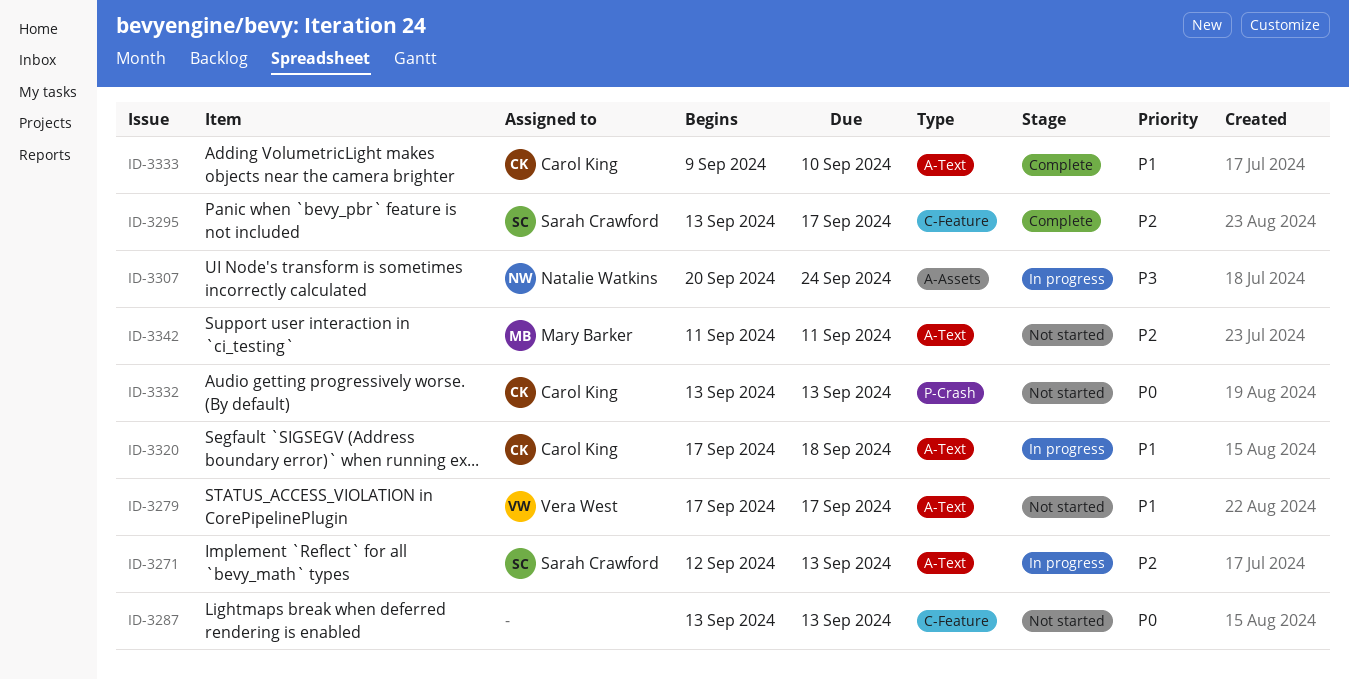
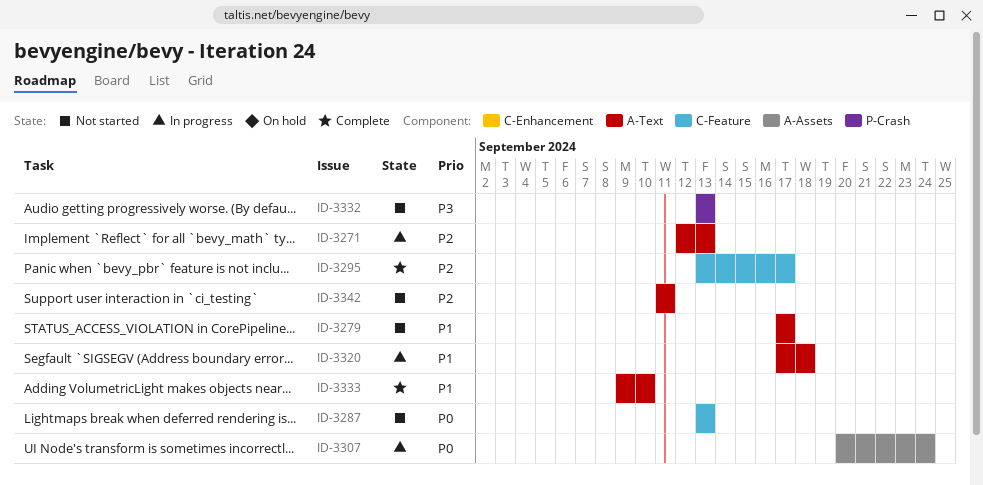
ID-3307, priority: P3 -> P0
ID-3332, priority: P0 -> P3

